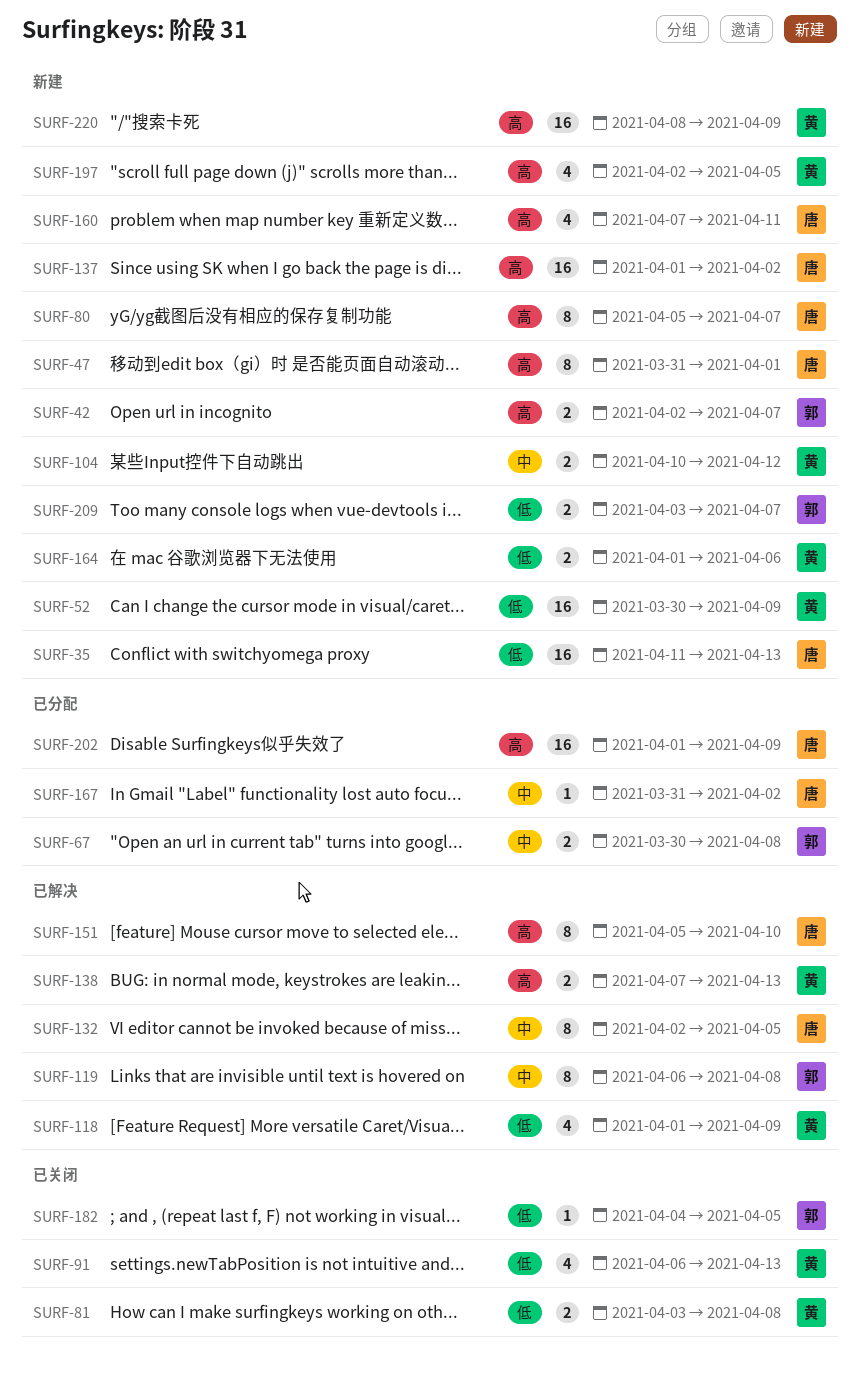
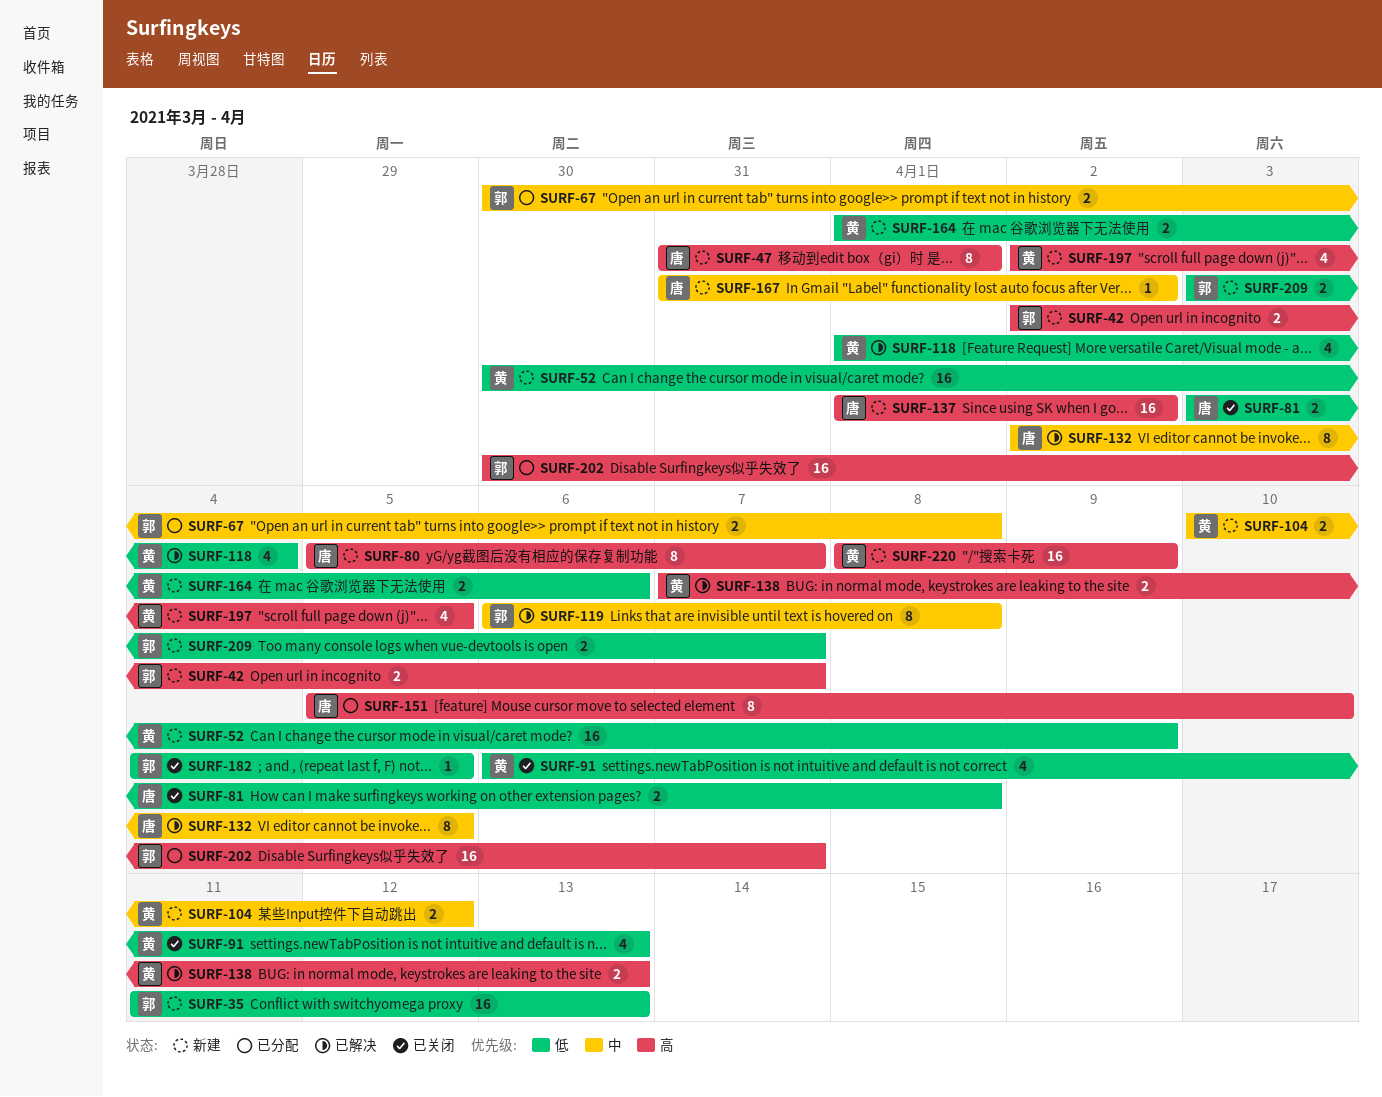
SURF-35, owner: 唐 -> 郭
SURF-81, owner: 黄 -> 唐
SURF-118, due: Apr 9 -> Apr 4
SURF-151, status: 已解决 -> 已分配
SURF-160: present -> none
SURF-167, status: 已分配 -> 新建
SURF-202, owner: 唐 -> 郭
SURF-202, start: Apr 1 -> Mar 30
SURF-202, due: Apr 9 -> Apr 7

